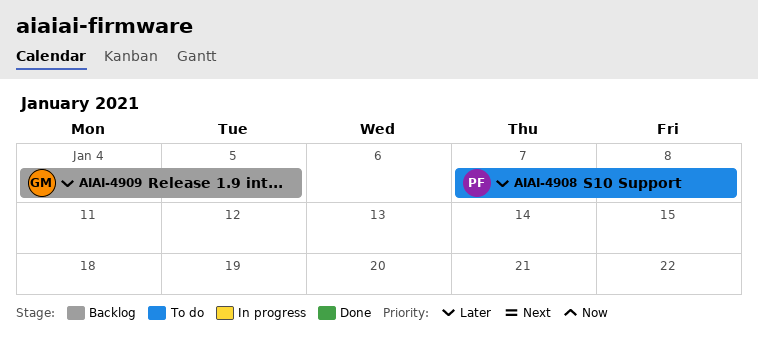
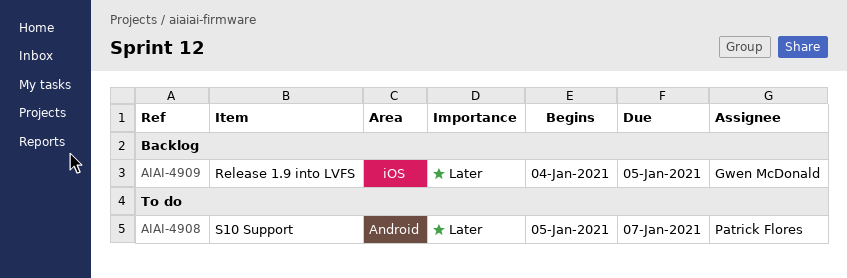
AIAI-4908, start: Jan 7 -> Jan 5
AIAI-4908, due: Jan 8 -> Jan 7

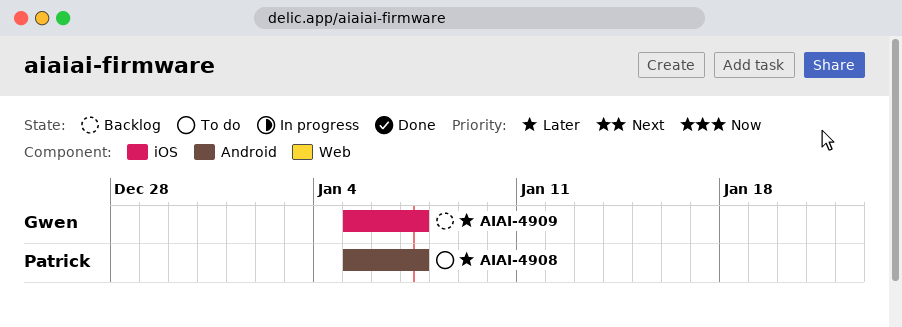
AIAI-4909, start: Jan 4 -> Jan 5
AIAI-4909, due: Jan 5 -> Jan 7

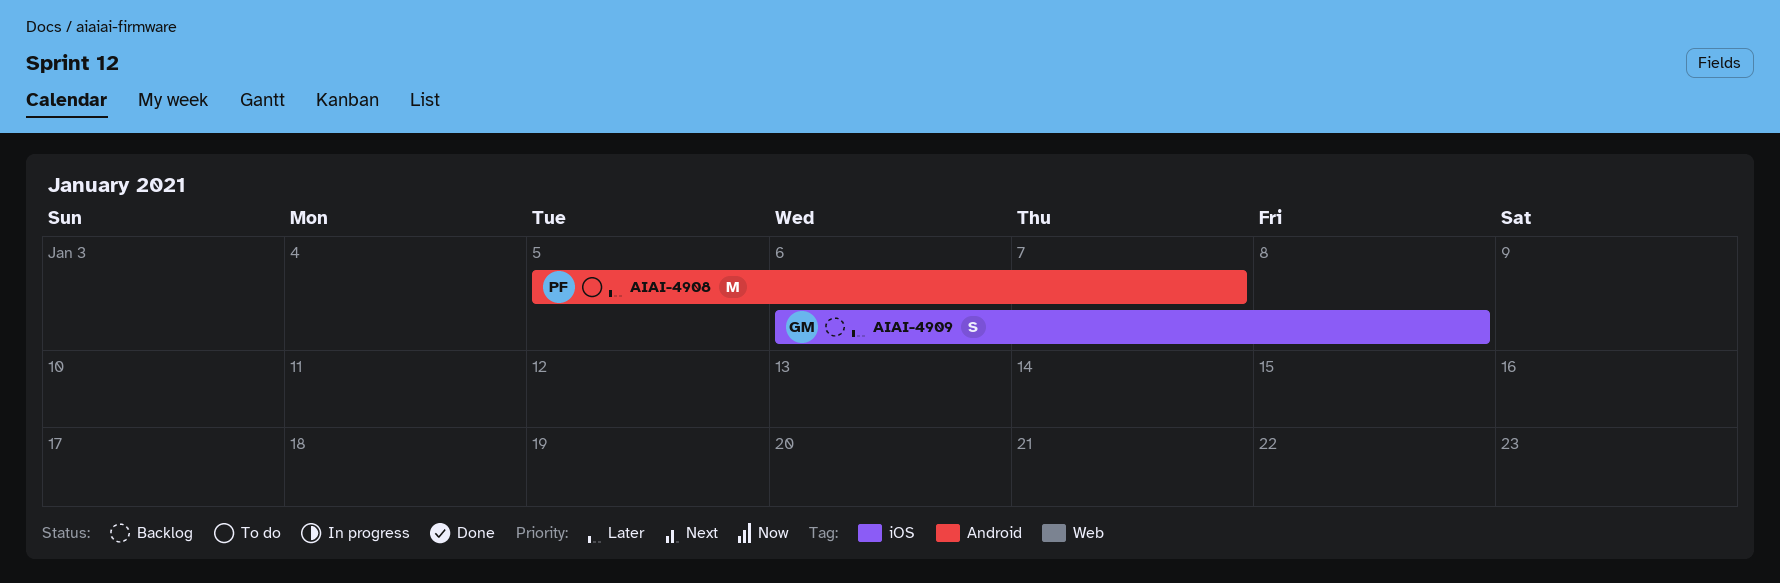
AIAI-4909, start: Jan 5 -> Jan 6
AIAI-4909, due: Jan 7 -> Jan 8

